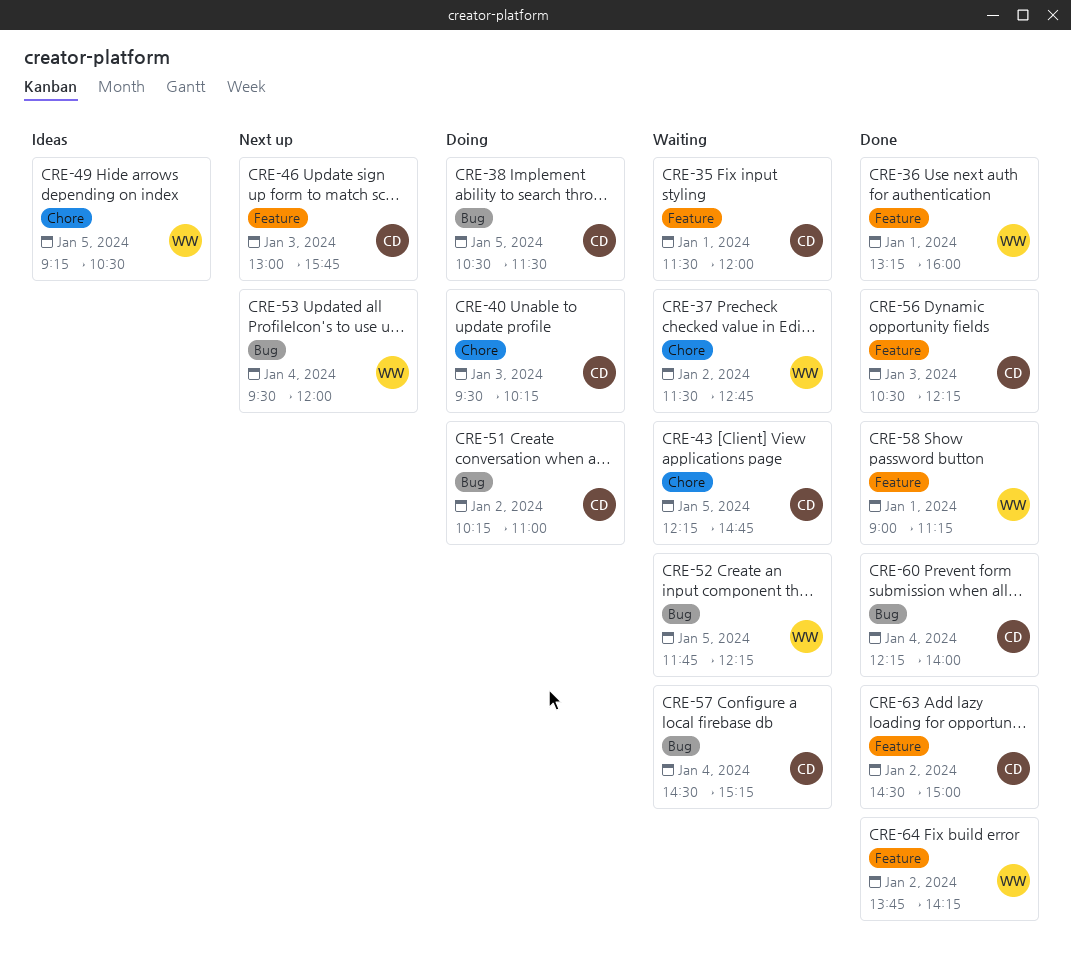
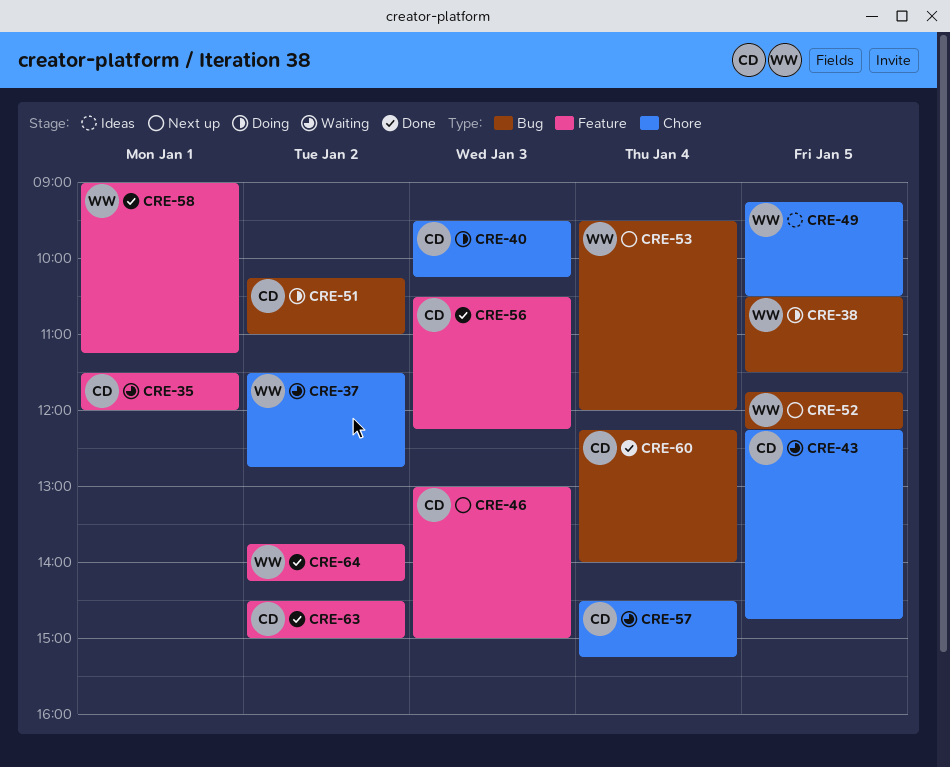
CRE-36: present -> none
CRE-38, owner: CD -> WW
CRE-46, ends: 15:45 -> 15:00
CRE-52, status: Waiting -> Next up
CRE-57, label: Bug -> Chore

